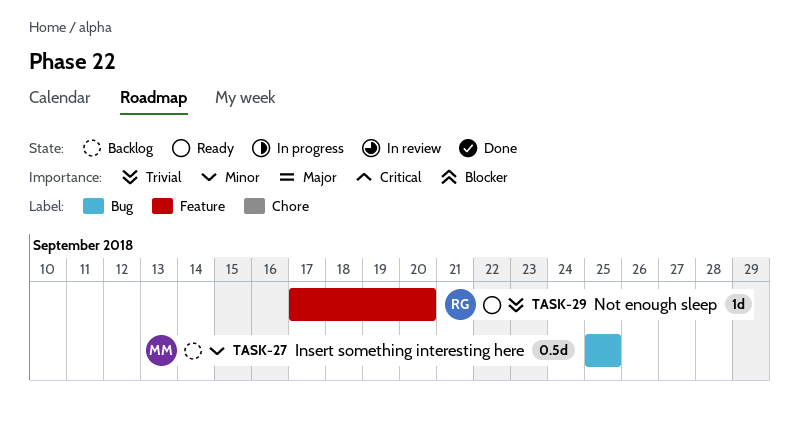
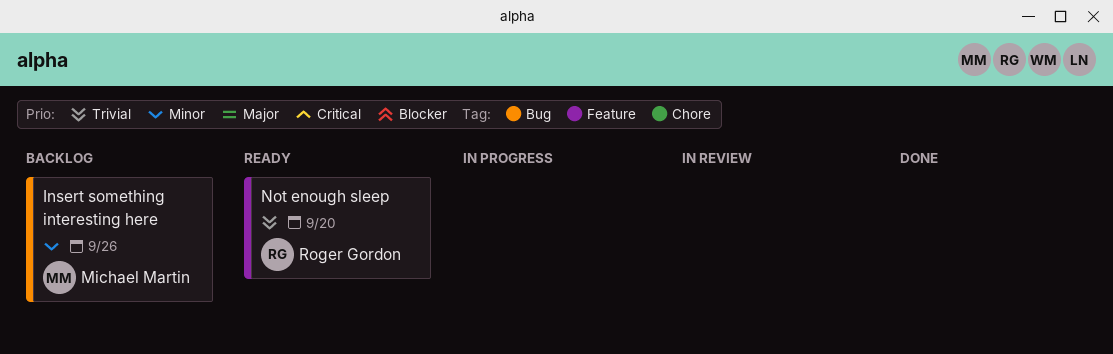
Insert something interesting here, due: Sep 25 -> Sep 26

